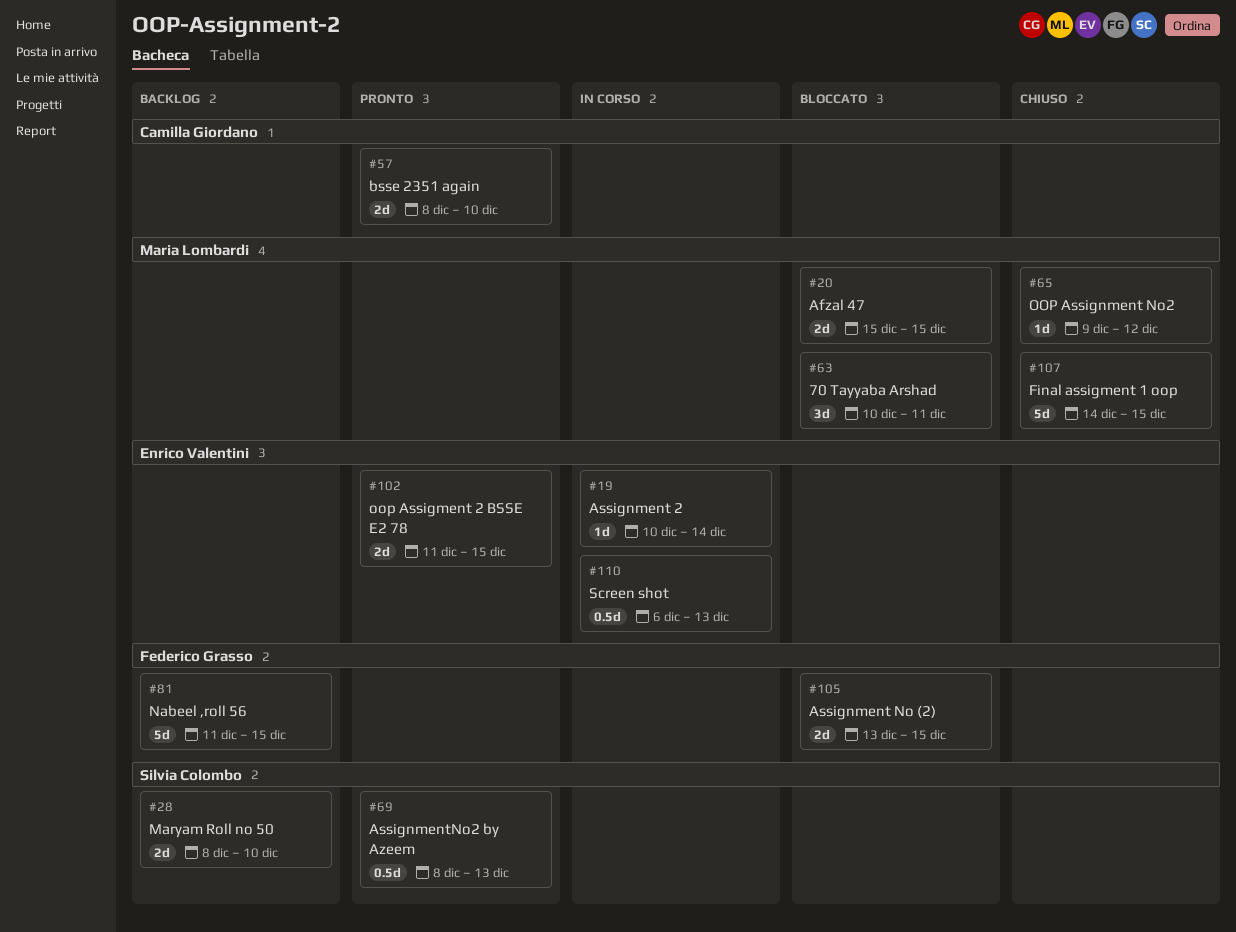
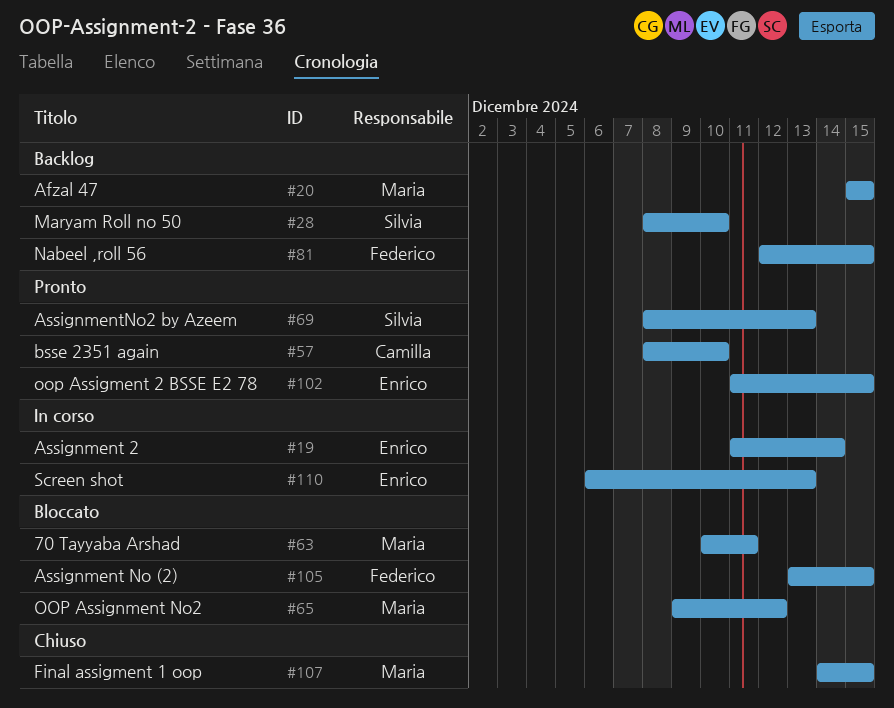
#19, start: Dec 10 -> Dec 11
#20, status: Bloccato -> Backlog
#65, status: Chiuso -> Bloccato
#81, start: Dec 11 -> Dec 12

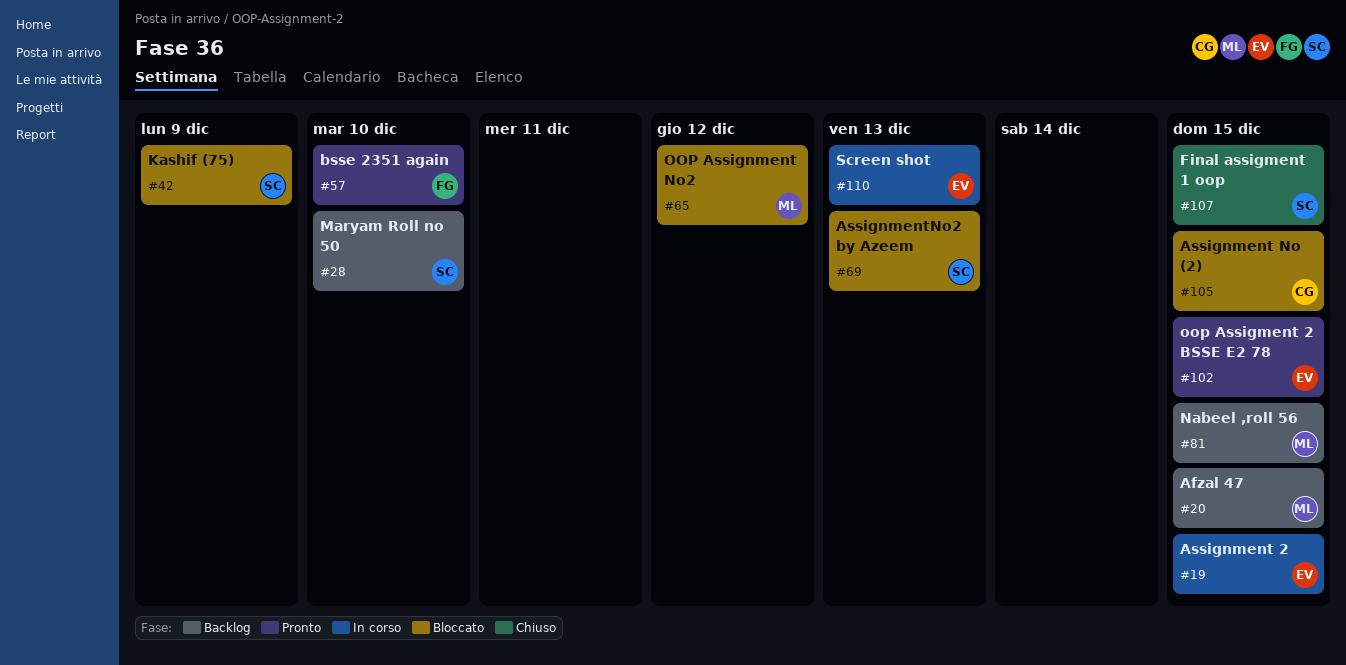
#19, due: Dec 14 -> Dec 15
#42: none -> present
#57, owner: Camilla -> Federico
#63: present -> none
#69, status: Pronto -> Bloccato
#81, owner: Federico -> Maria
#105, owner: Federico -> Camilla
#107, owner: Maria -> Silvia

